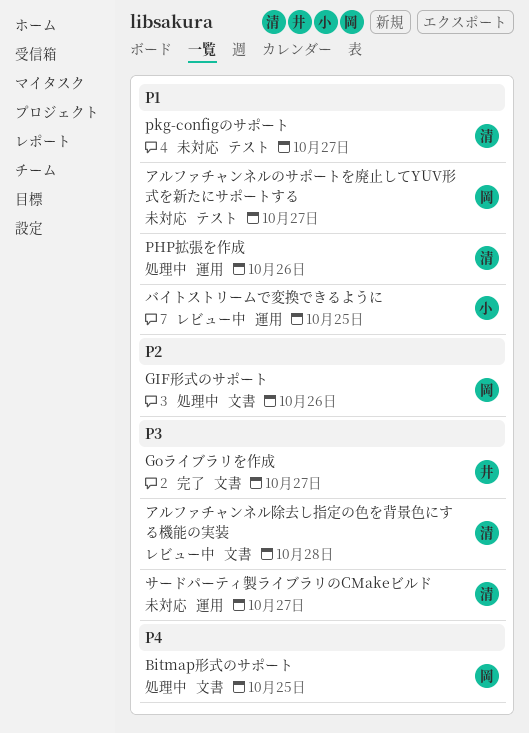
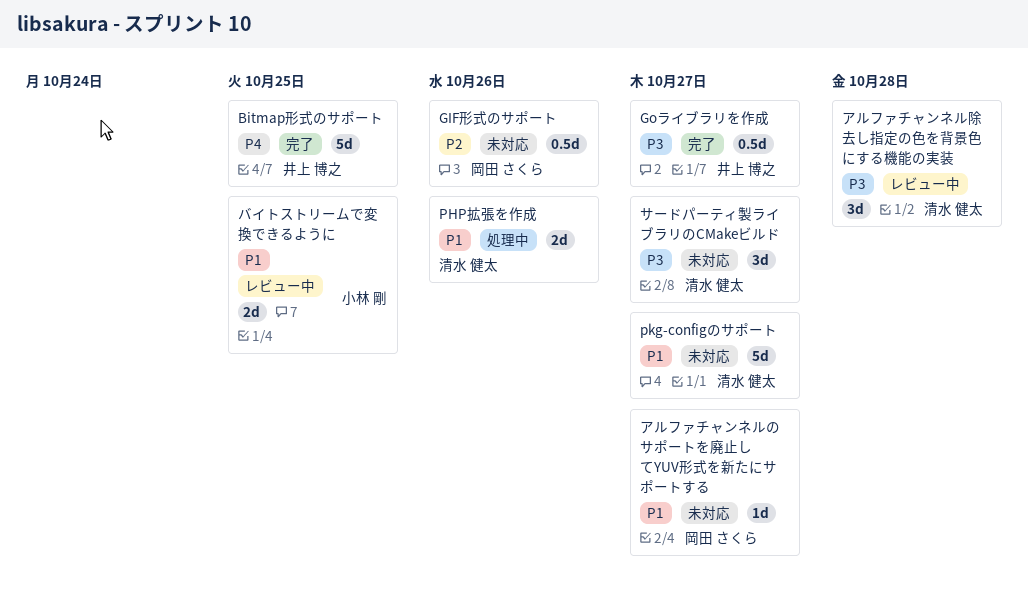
Bitmap形式のサポート, status: 処理中 -> 完了
Bitmap形式のサポート, owner: 岡田 さくら -> 井上 博之
GIF形式のサポート, status: 処理中 -> 未対応

